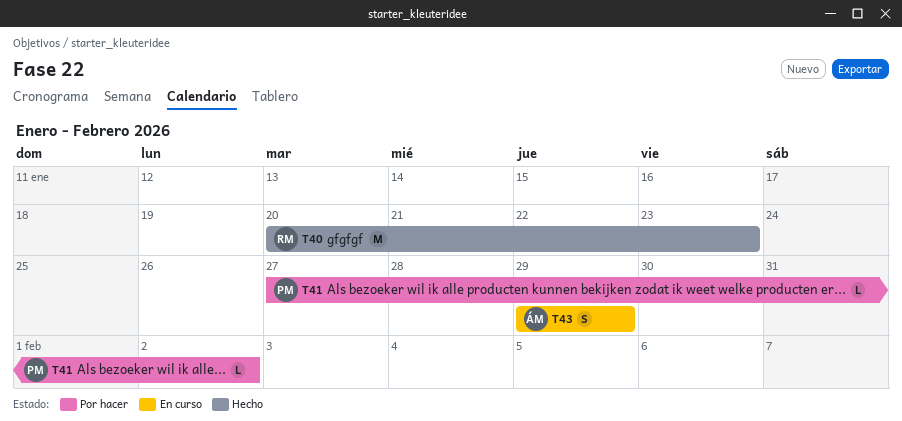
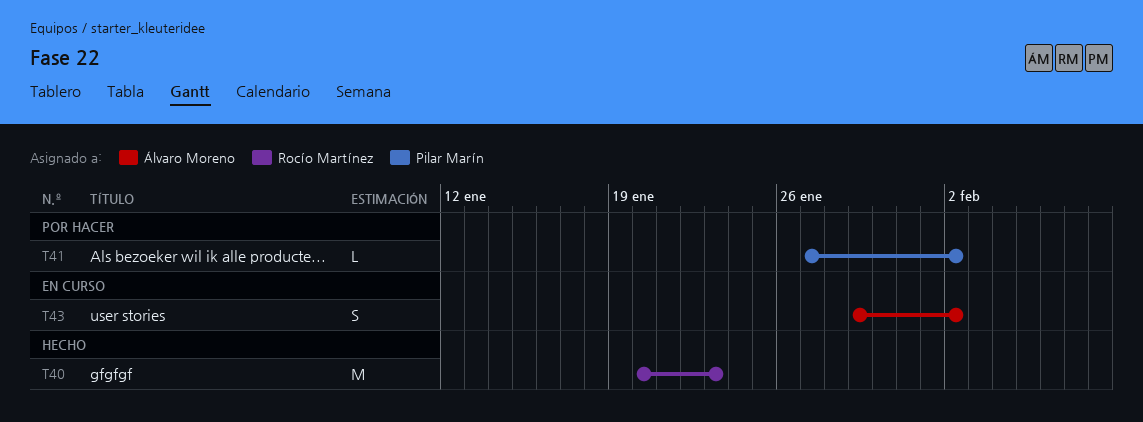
T43, due: Jan 29 -> Feb 2

